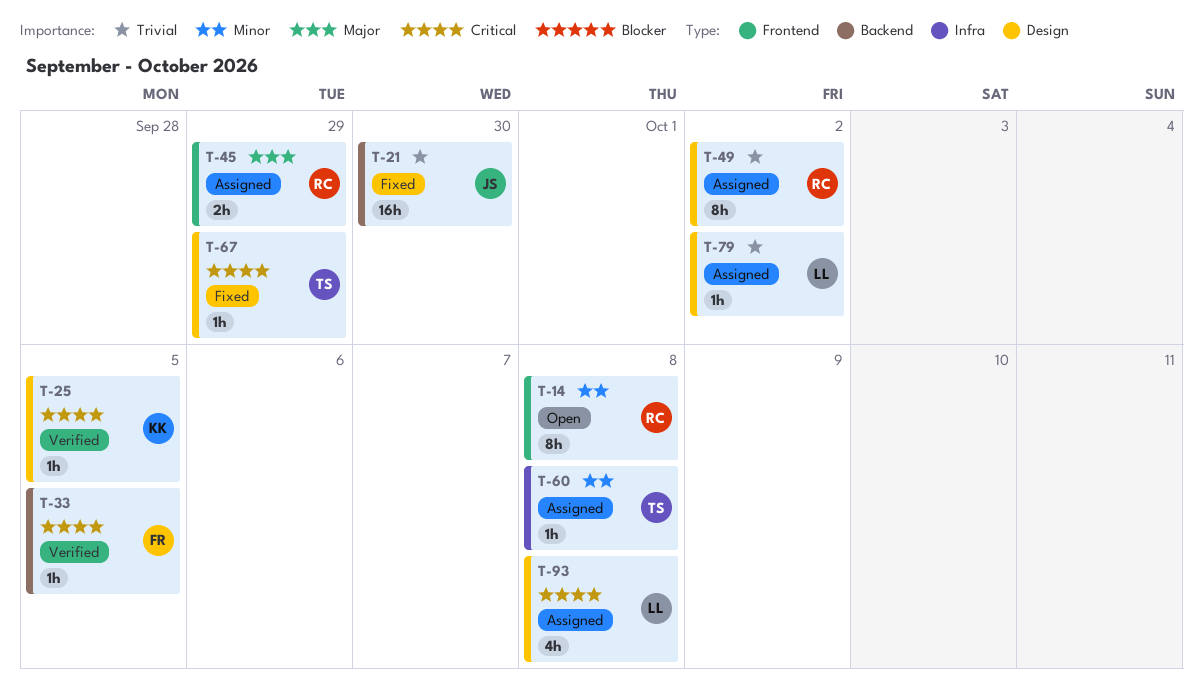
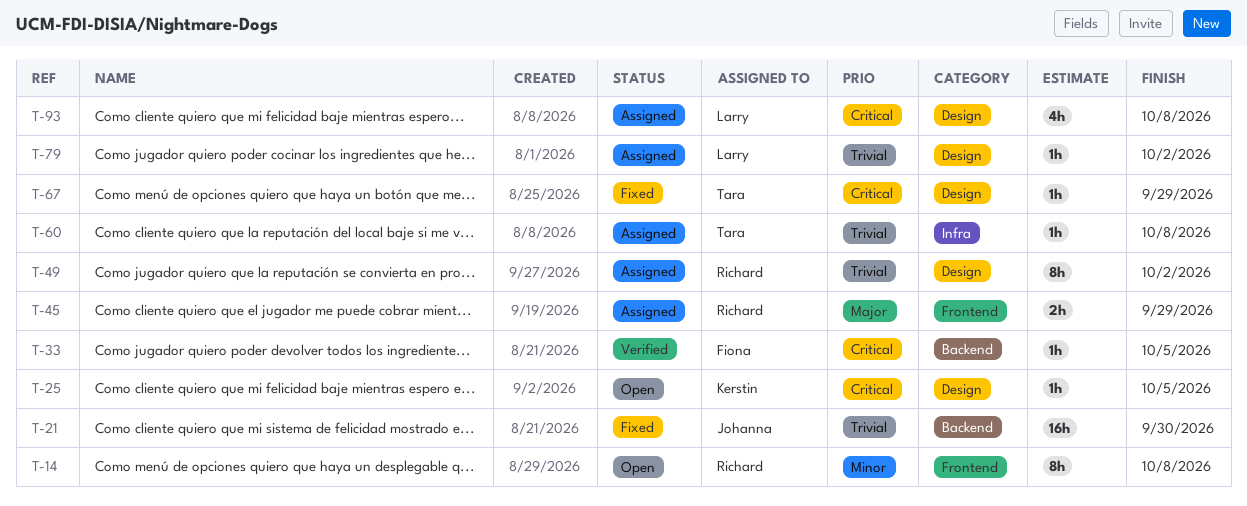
T-25, status: Verified -> Open
T-60, priority: Minor -> Trivial

